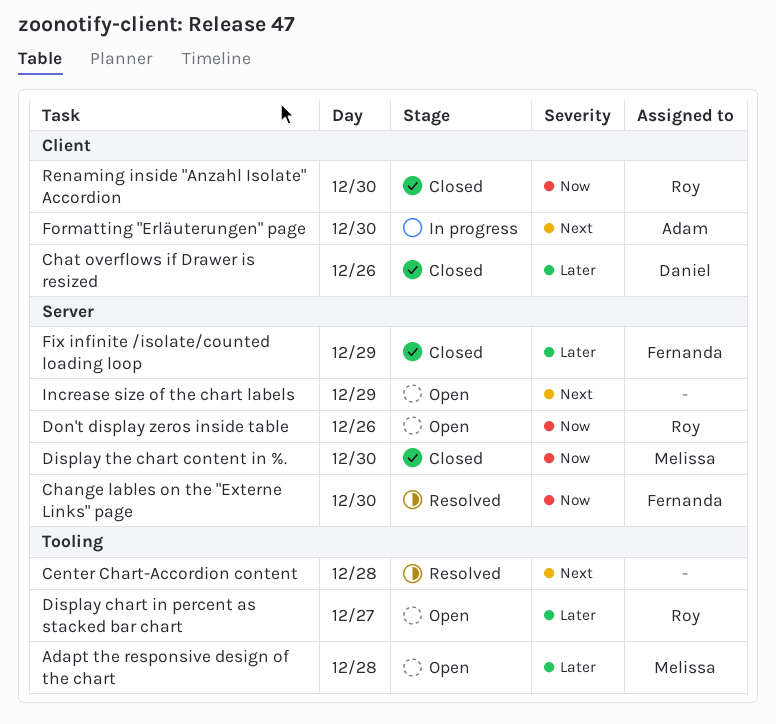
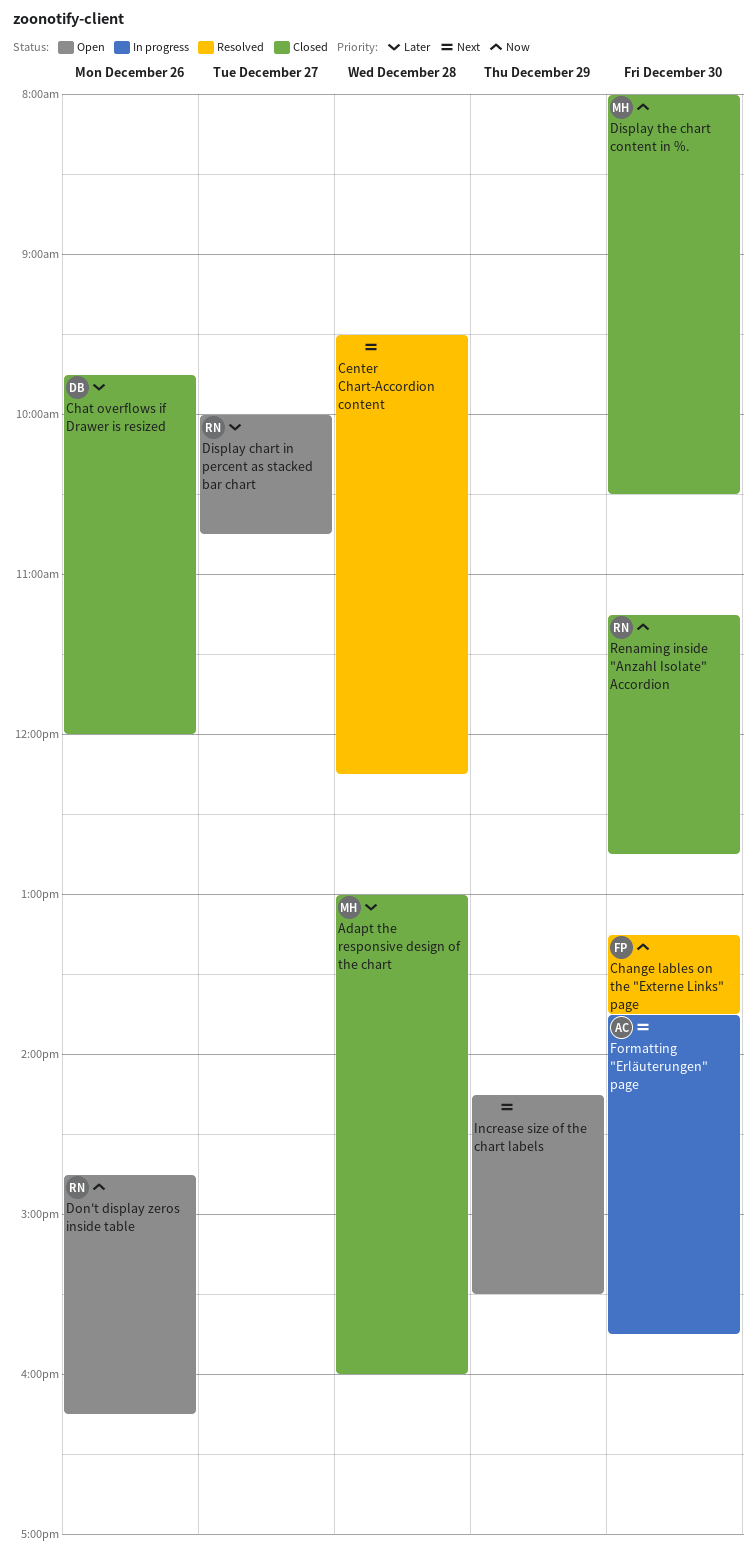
Adapt the responsive design of the chart, status: Open -> Closed
Fix infinite /isolate/counted loading loop: present -> none

